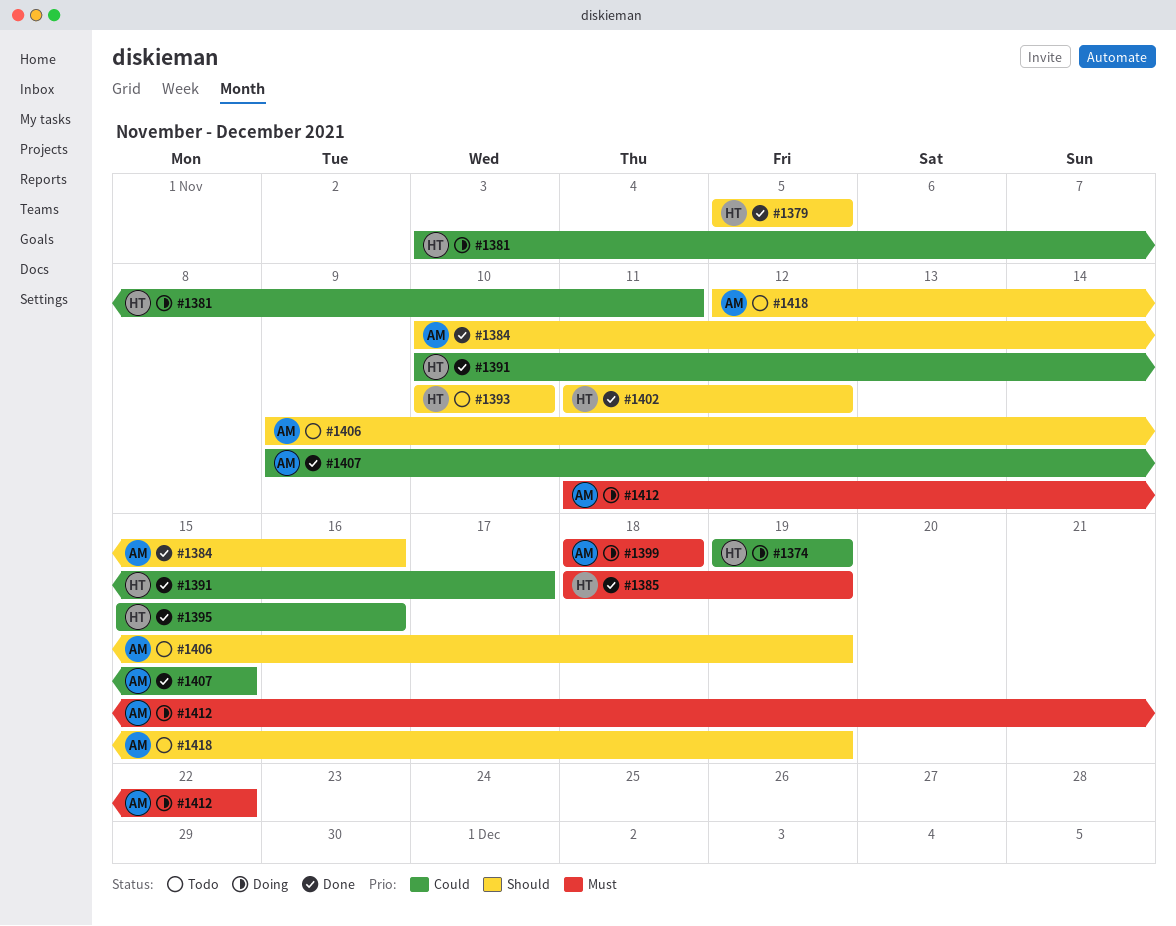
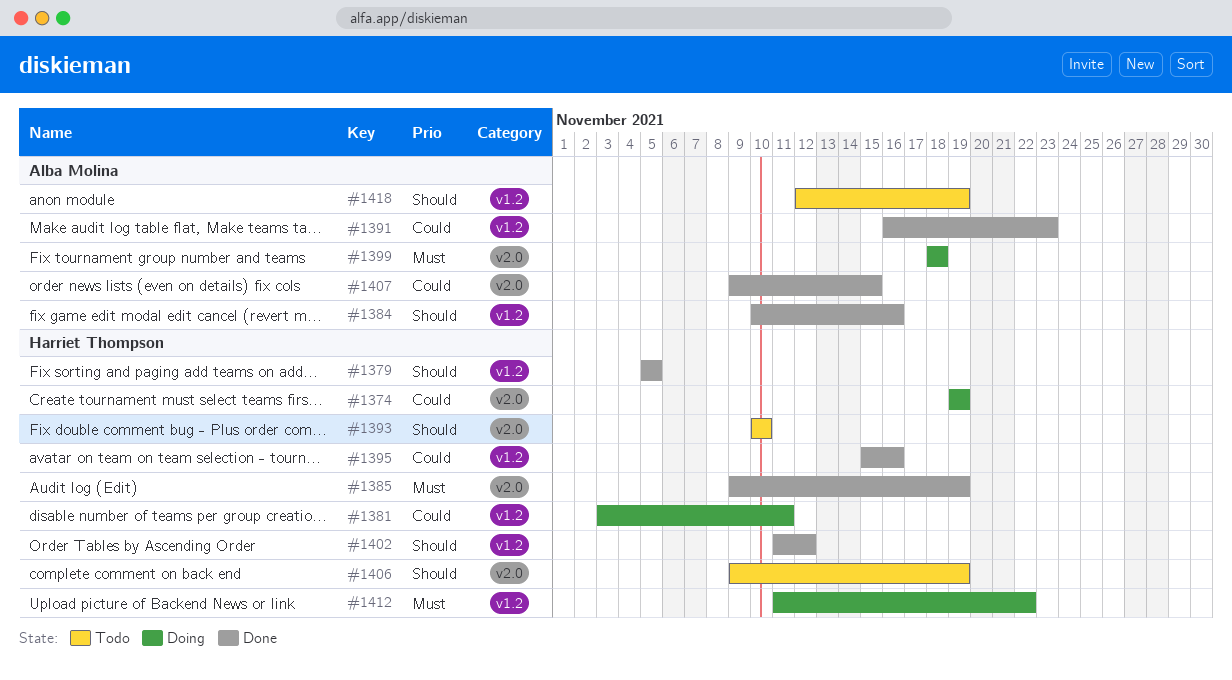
#1385, start: Nov 18 -> Nov 9
#1391, owner: Harriet Thompson -> Alba Molina
#1391, start: Nov 10 -> Nov 16
#1391, due: Nov 17 -> Nov 23
#1406, owner: Alba Molina -> Harriet Thompson
#1412, owner: Alba Molina -> Harriet Thompson

